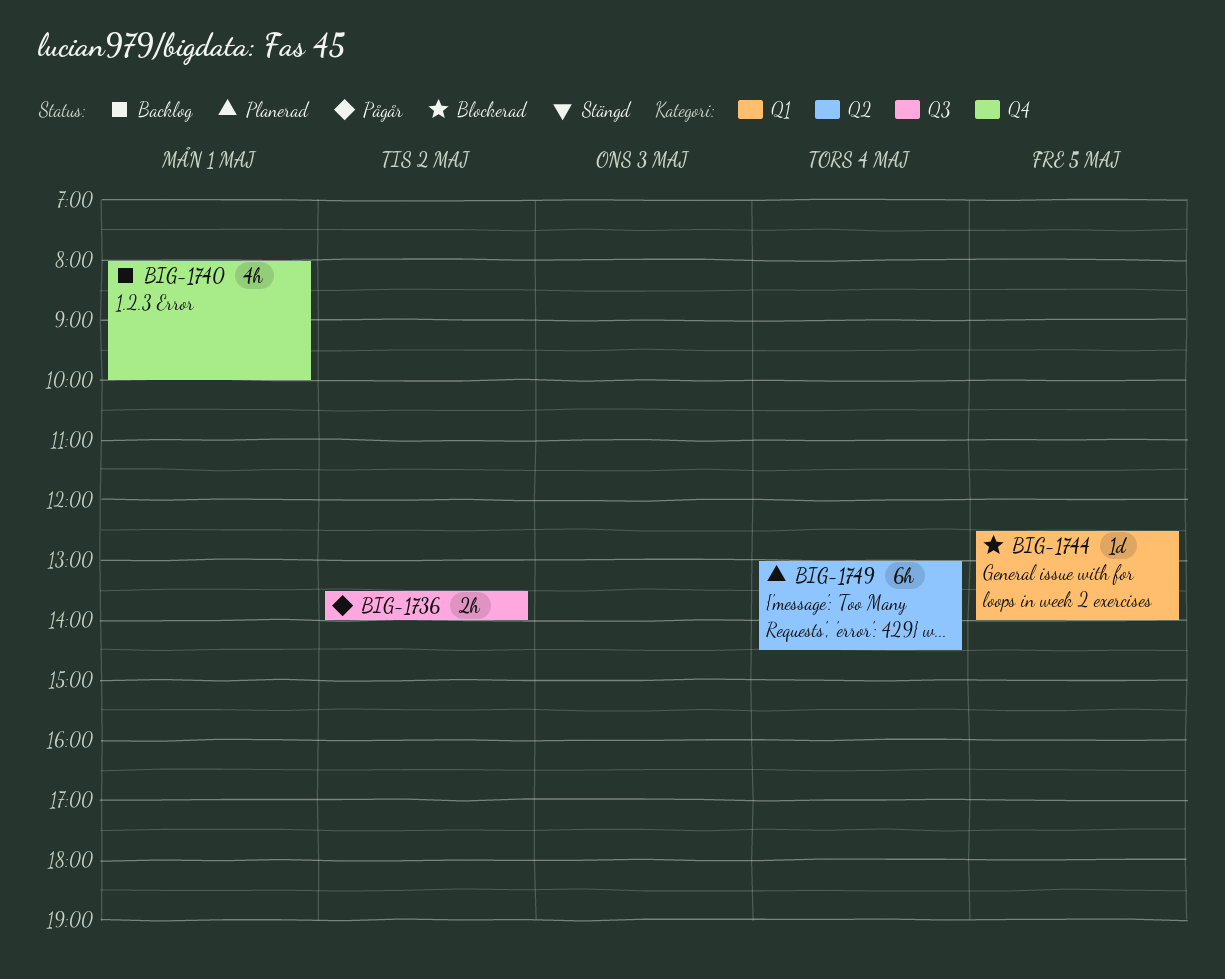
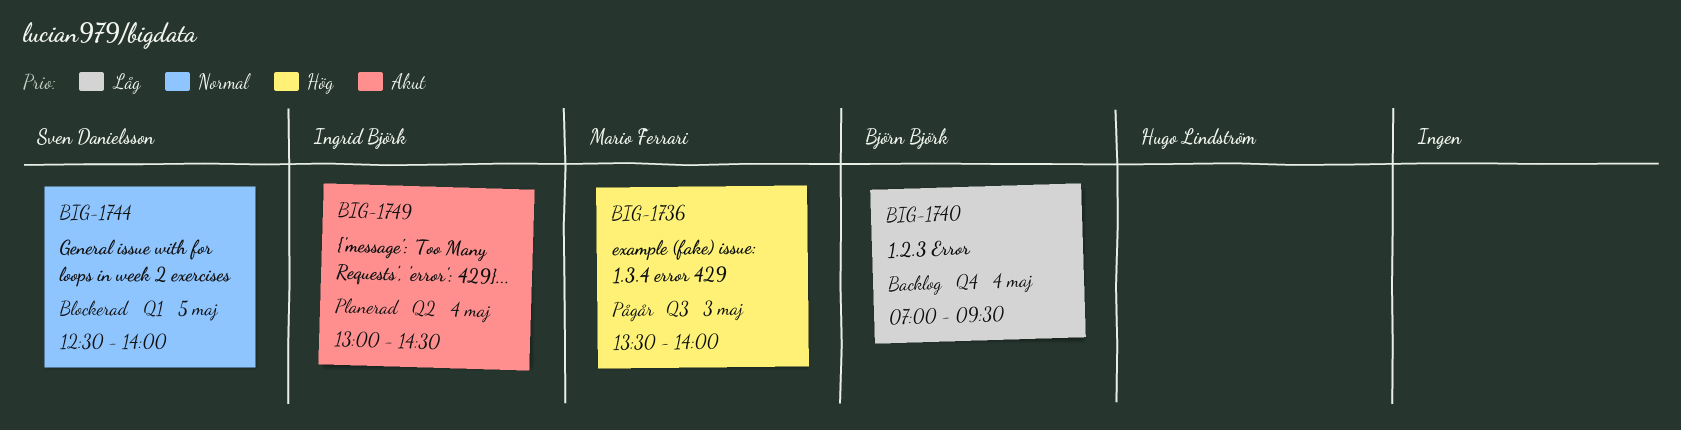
BIG-1736, day: May 2 -> May 3
BIG-1740, day: May 1 -> May 4
BIG-1740, begins: 08:00 -> 07:00
BIG-1740, ends: 10:00 -> 09:30

